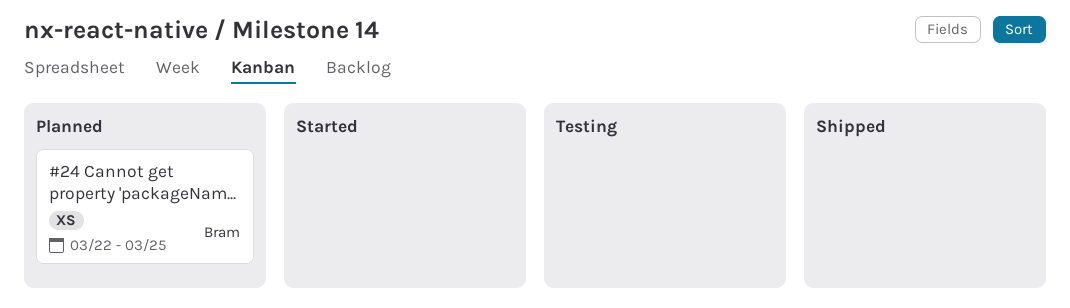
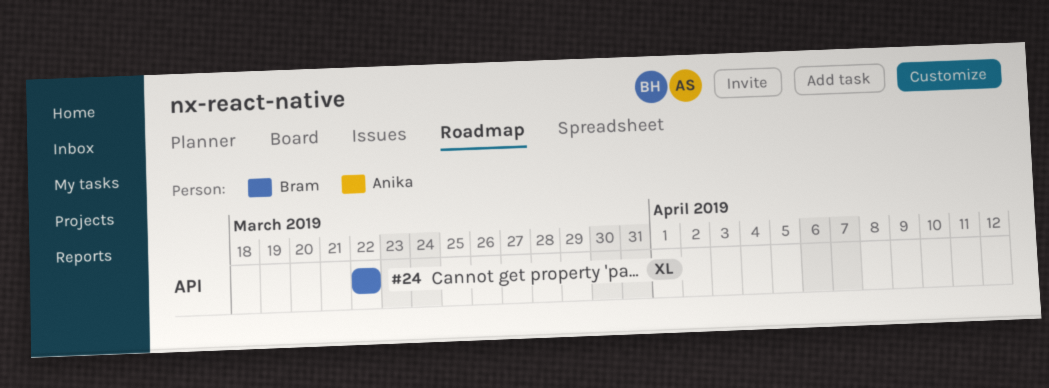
#24, estimate: XS -> XL
#24, due: Mar 25 -> Mar 22

